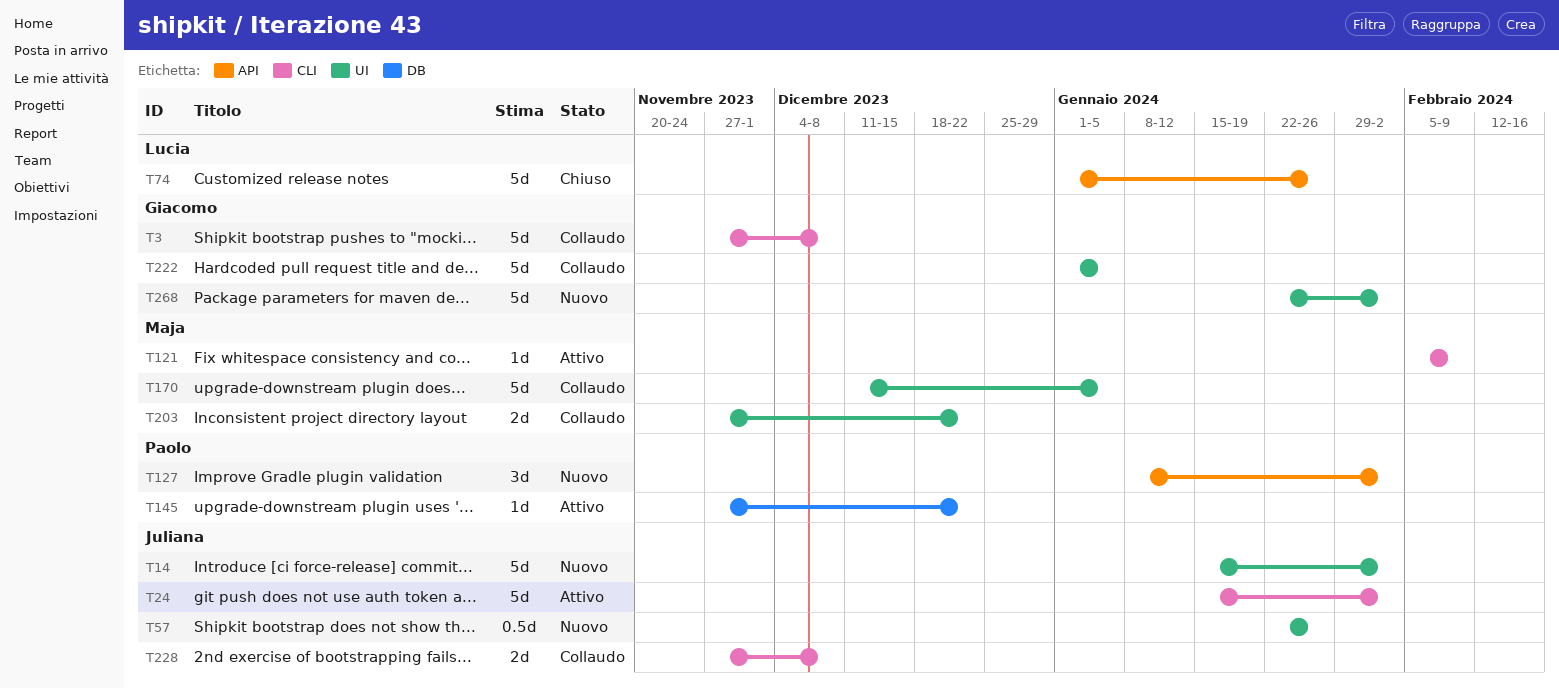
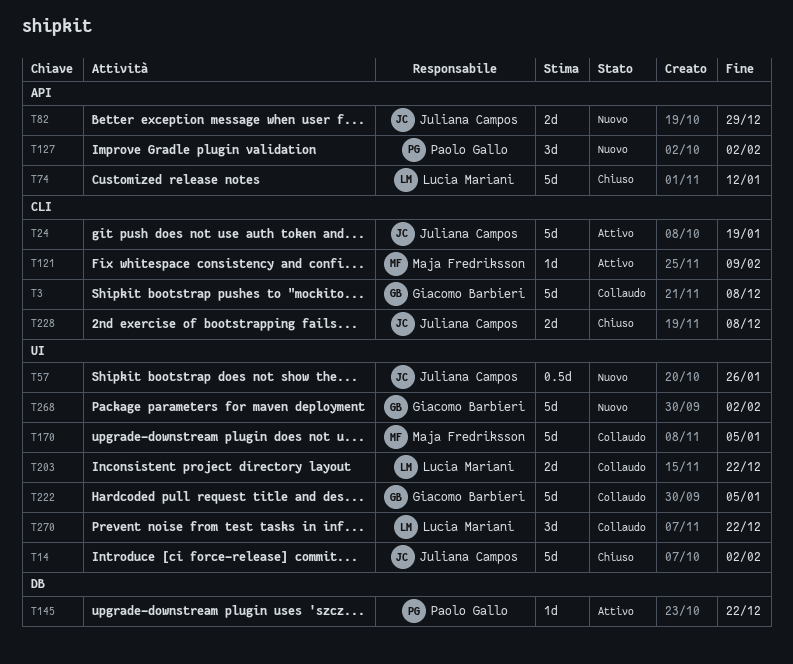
T14, status: Nuovo -> Chiuso
T24, due: Feb 2 -> Jan 19
T74, due: Jan 26 -> Jan 12
T82: none -> present
T203, owner: Maja Fredriksson -> Lucia Mariani
T228, status: Collaudo -> Chiuso
T270: none -> present

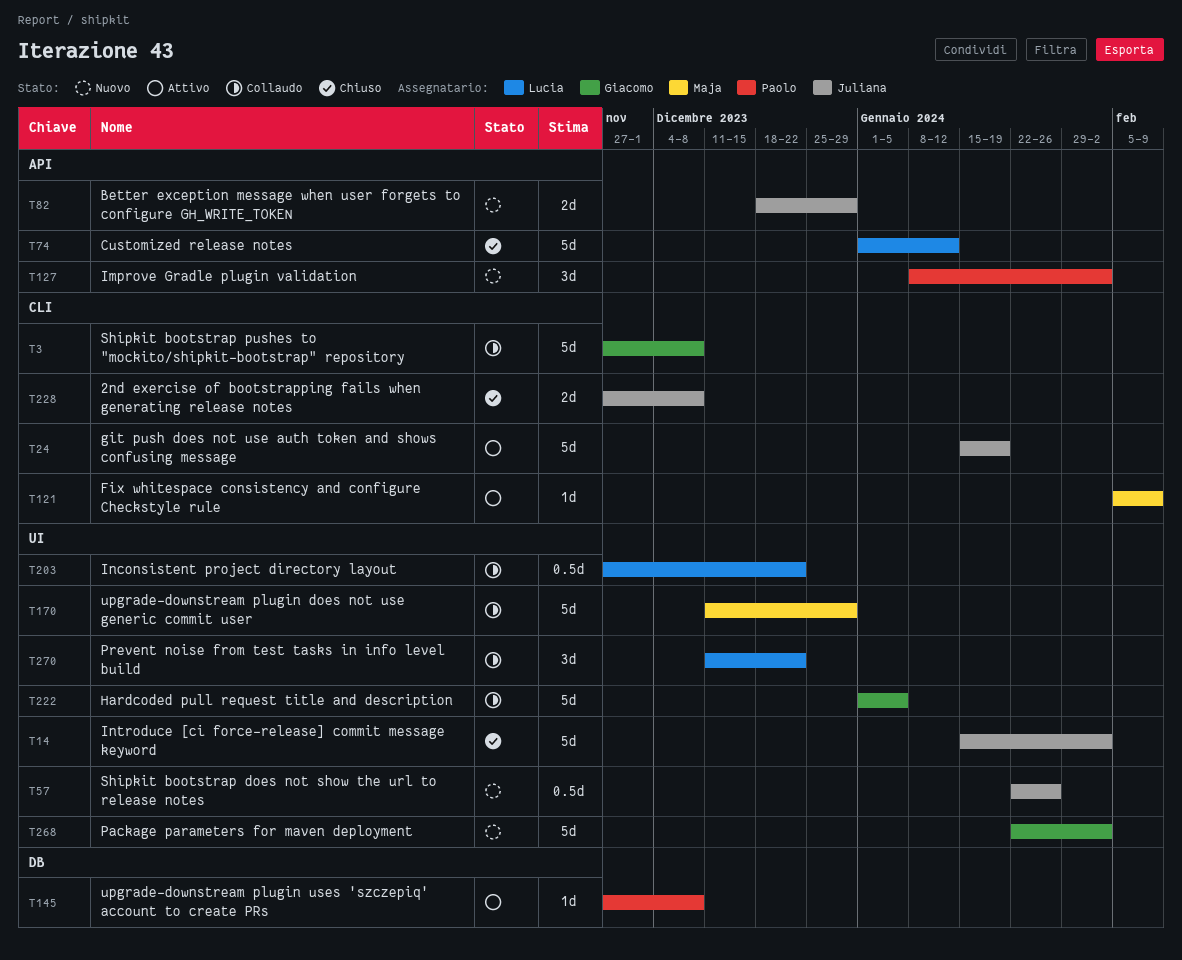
T145, due: Dec 22 -> Dec 8
T170, due: Jan 5 -> Dec 29
T203, estimate: 2d -> 0.5d

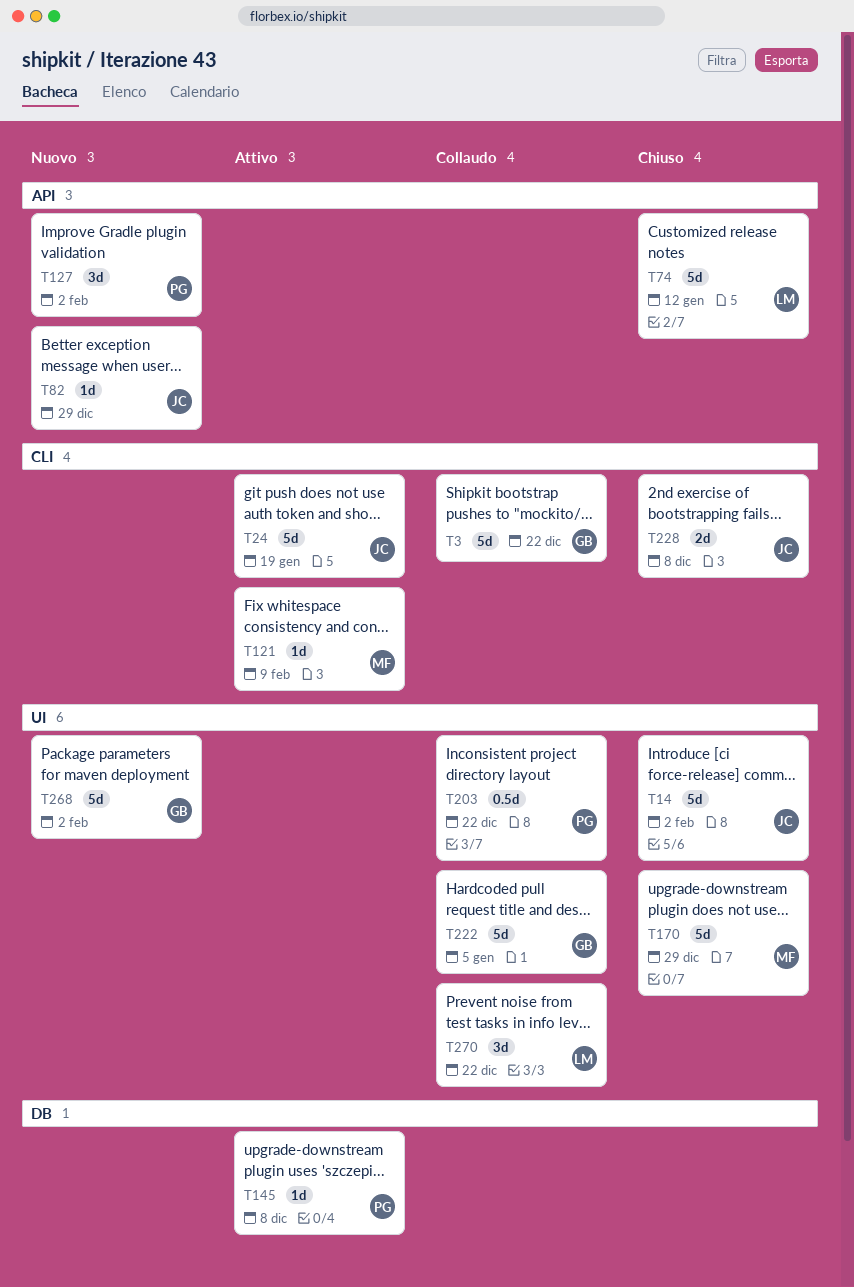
T3, due: Dec 8 -> Dec 22
T57: present -> none
T82, estimate: 2d -> 1d
T170, status: Collaudo -> Chiuso
T203, owner: Lucia -> Paolo

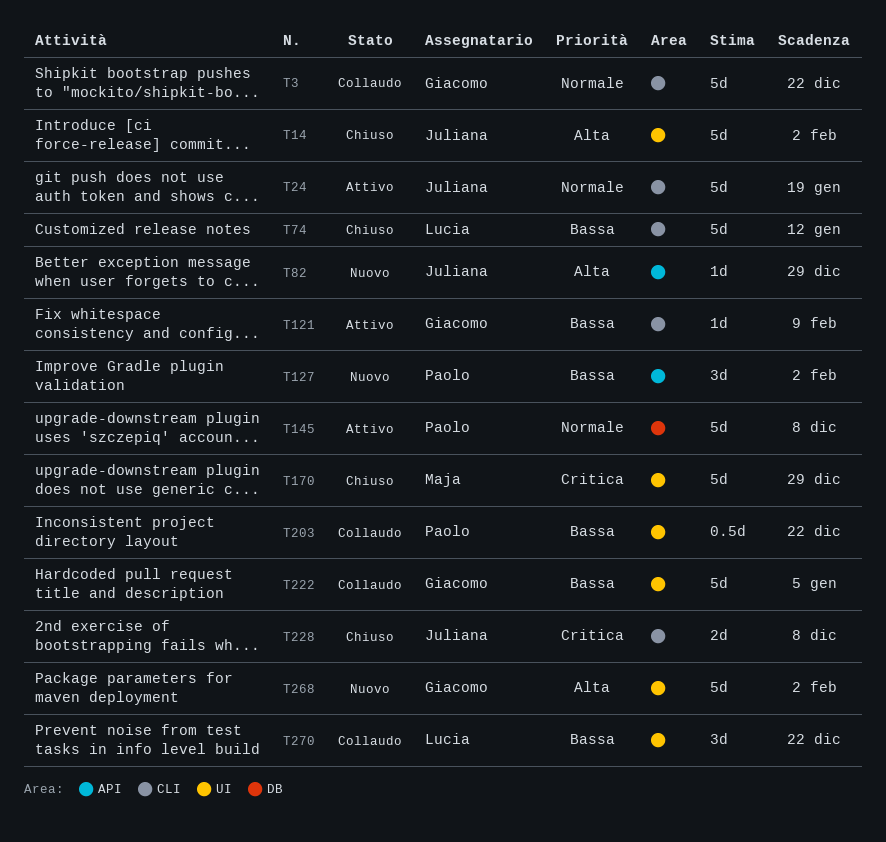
T74, label: API -> CLI
T121, owner: Maja -> Giacomo
T145, estimate: 1d -> 5d

